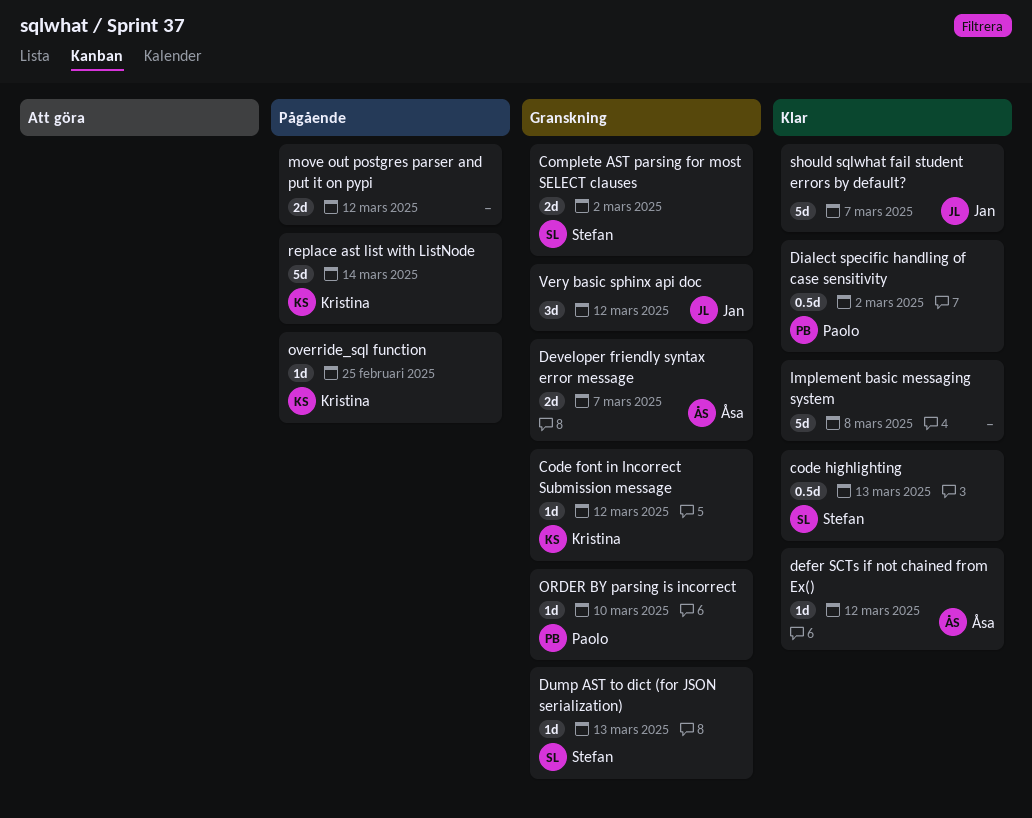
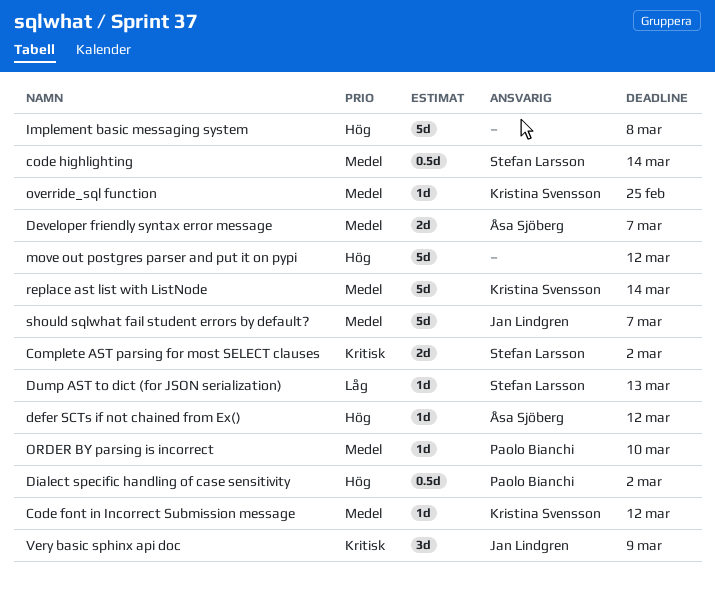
code highlighting, due: Mar 13 -> Mar 14
move out postgres parser and put it on pypi, estimate: 2d -> 5d
Very basic sphinx api doc, due: Mar 12 -> Mar 9

